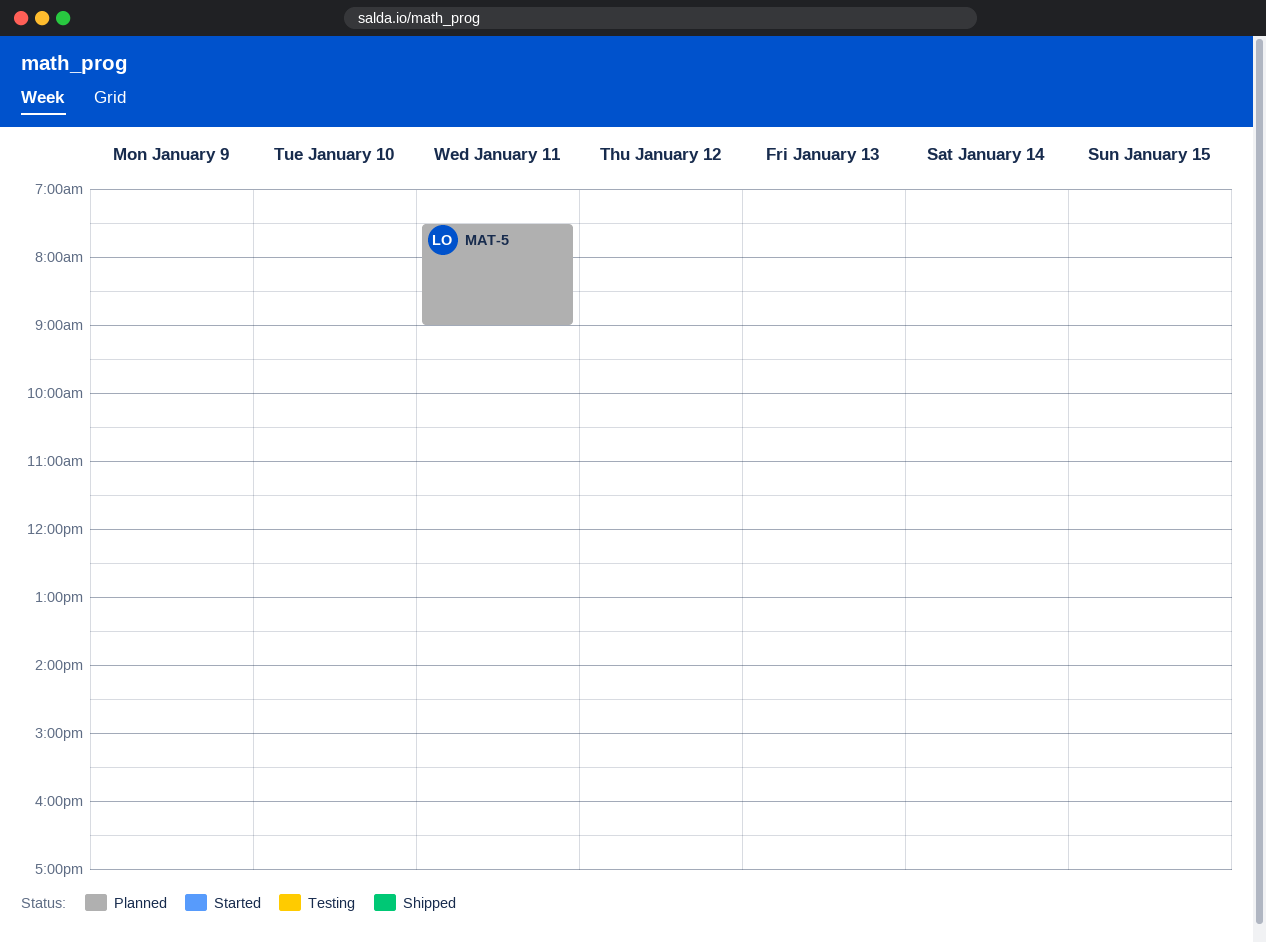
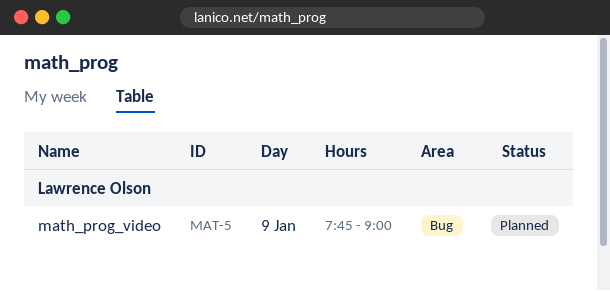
MAT-5, day: Jan 11 -> Jan 9
MAT-5, begins: 07:30 -> 07:45

